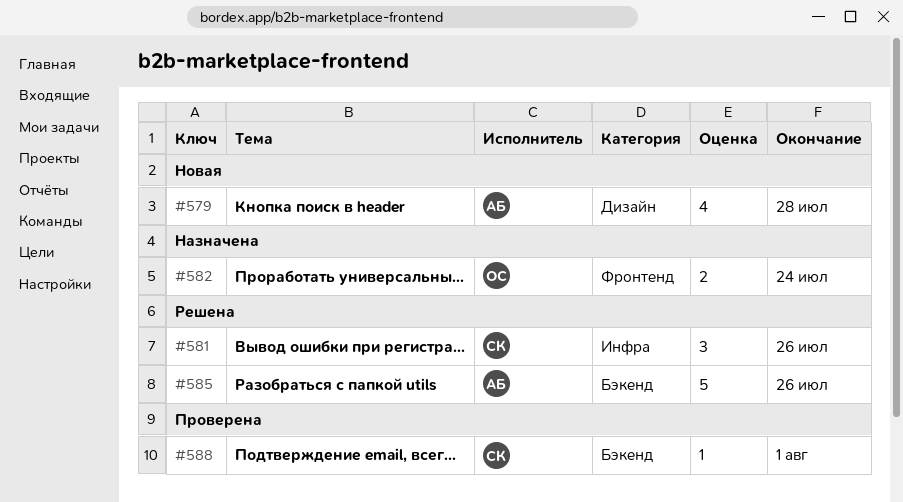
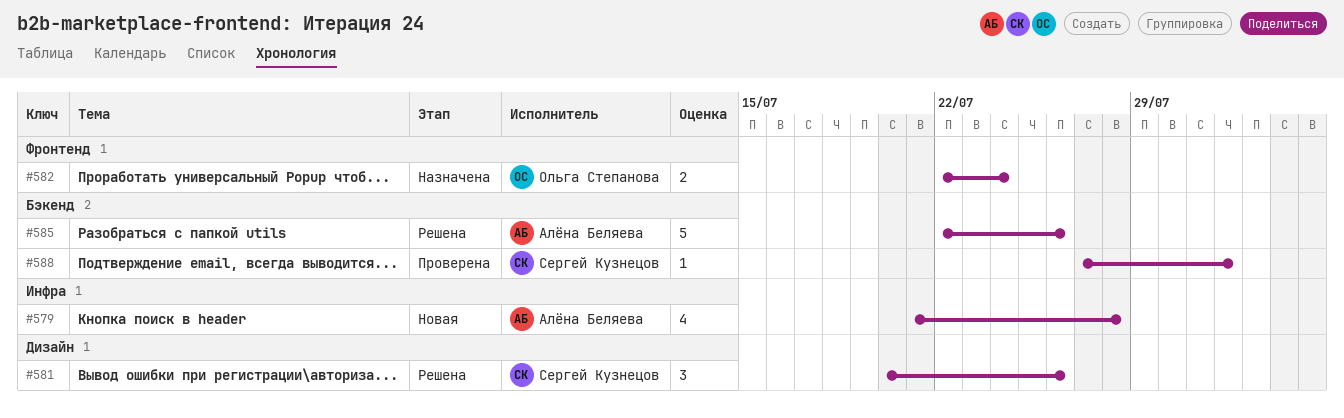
#579, label: Дизайн -> Инфра
#581, label: Инфра -> Дизайн

